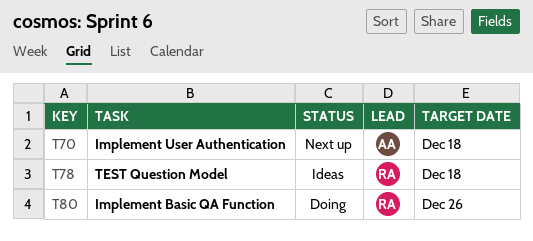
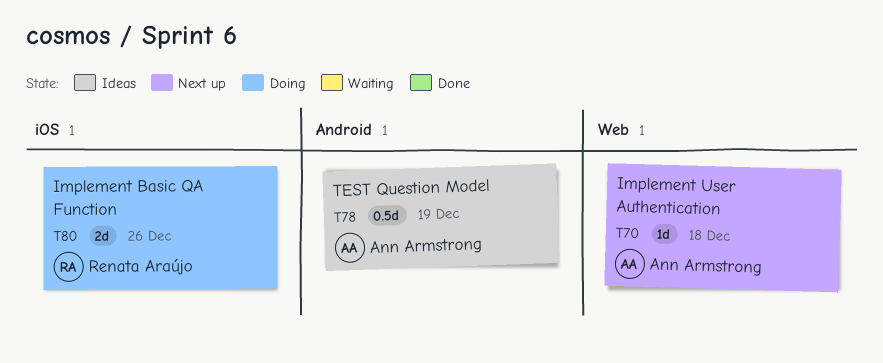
T78, owner: Renata Araújo -> Ann Armstrong
T78, due: Dec 18 -> Dec 19

